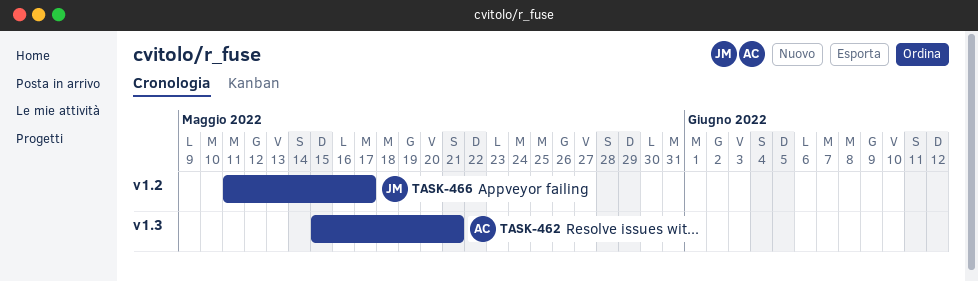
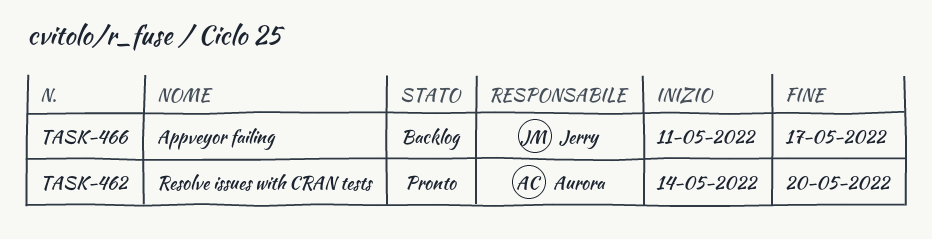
TASK-462, start: May 15 -> May 14
TASK-462, due: May 21 -> May 20

